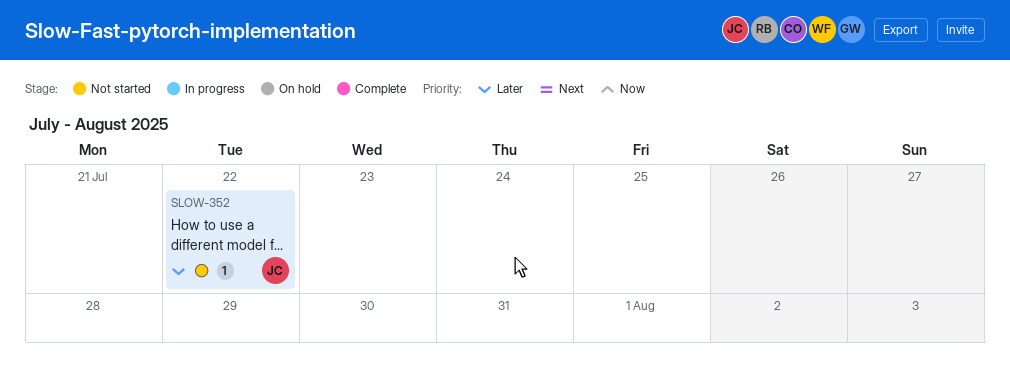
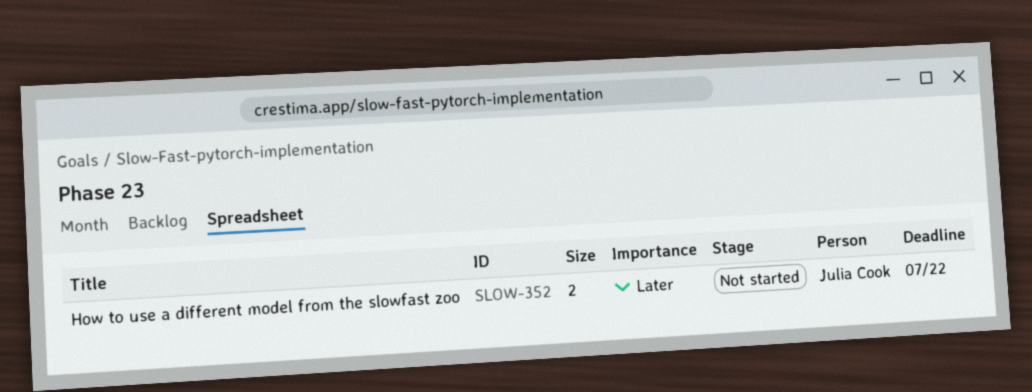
SLOW-352, estimate: 1 -> 2

